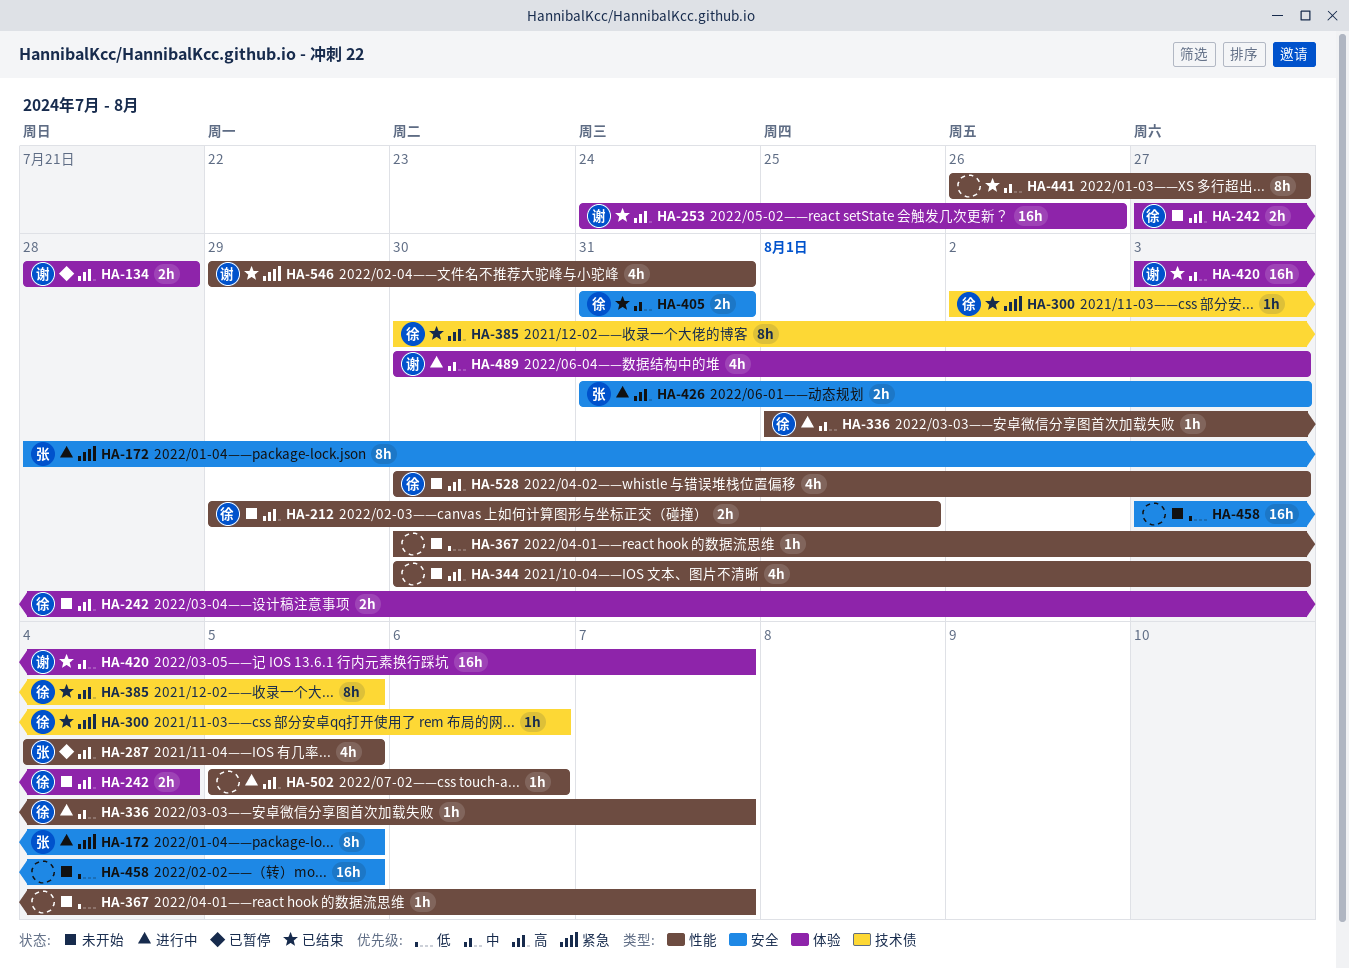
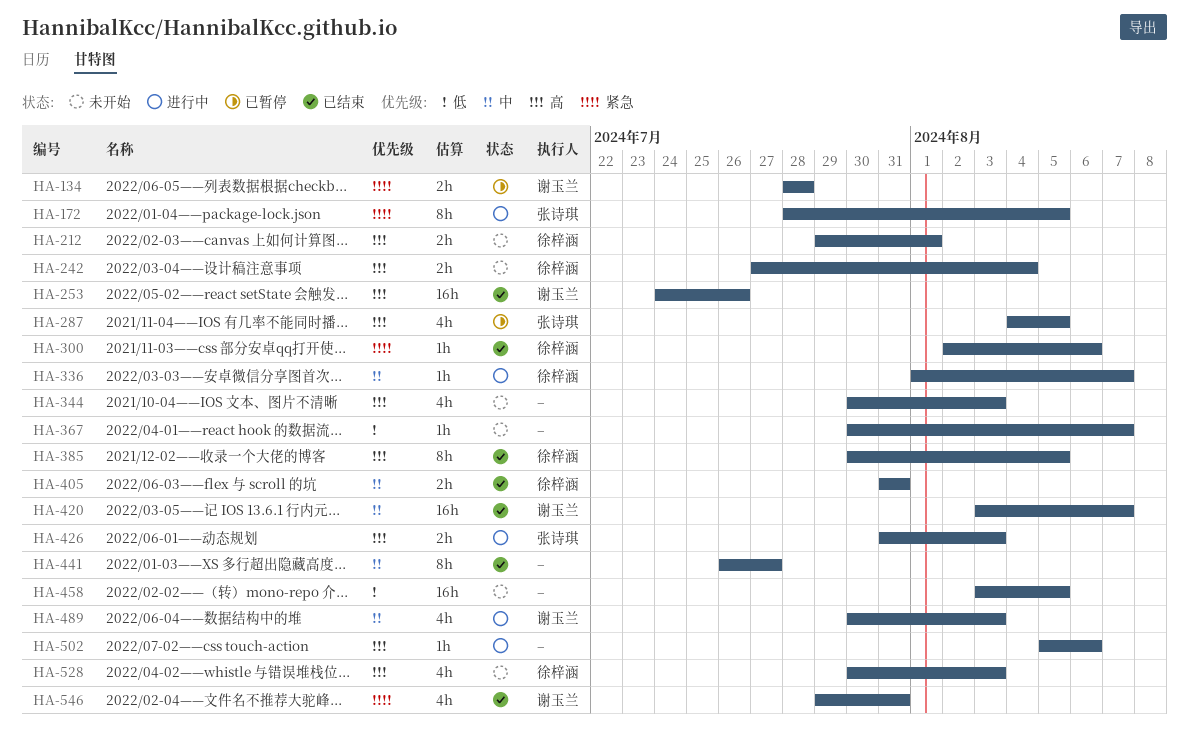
HA-134, priority: 高 -> 紧急

